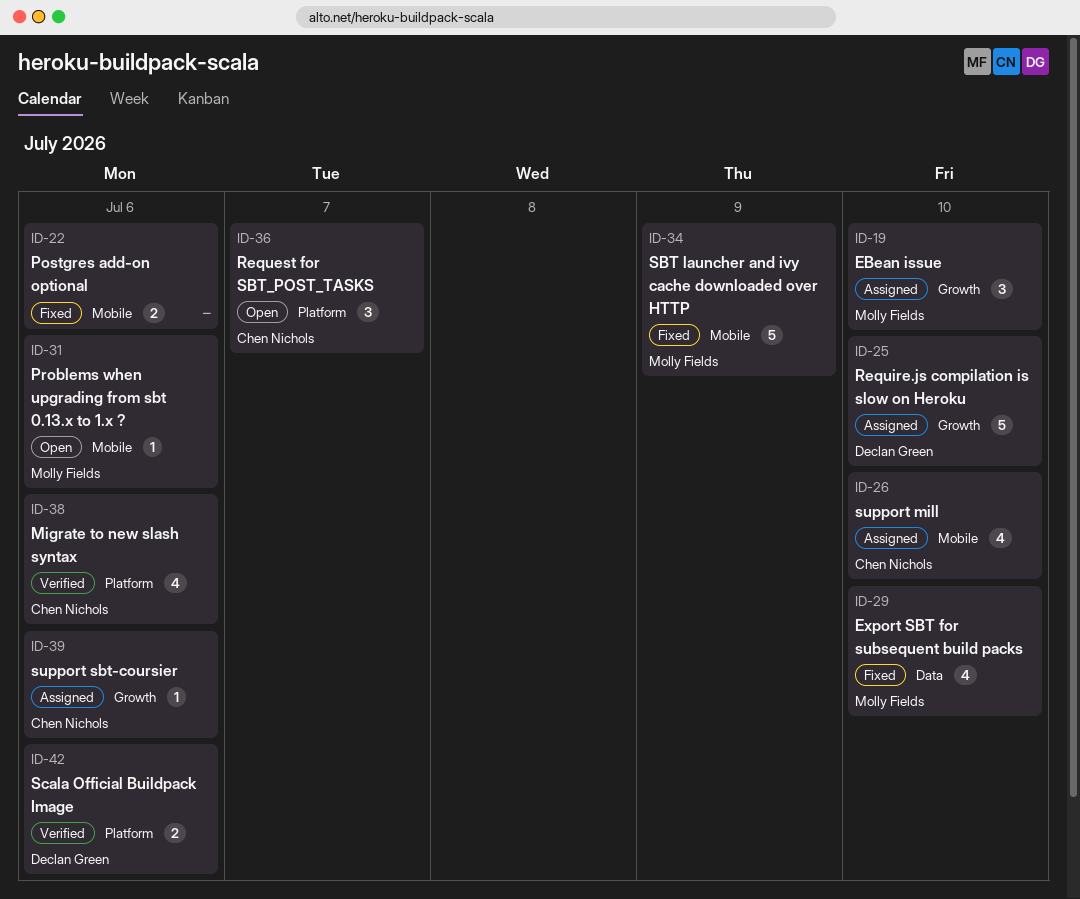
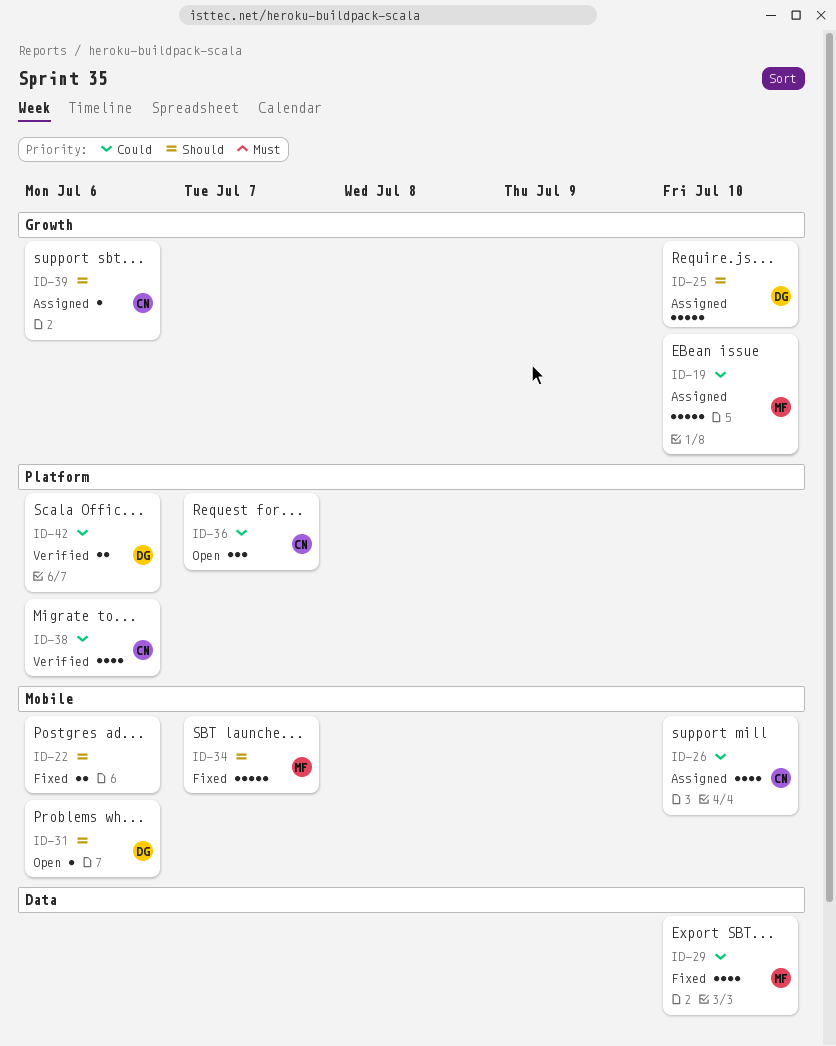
ID-19, estimate: 3 -> 5
ID-31, owner: Molly Fields -> Declan Green
ID-34, due: Jul 9 -> Jul 7

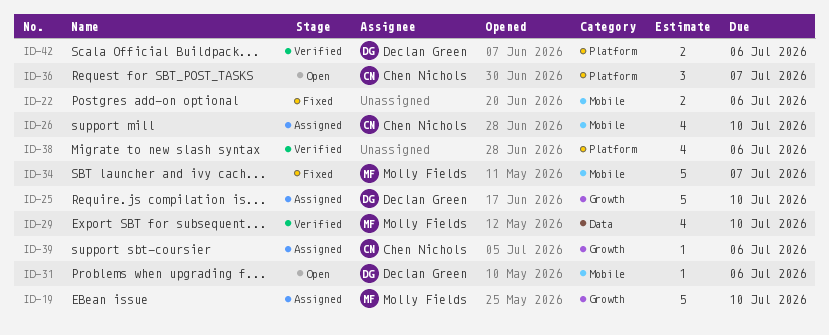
ID-29, status: Fixed -> Verified
ID-38, owner: Chen Nichols -> none

